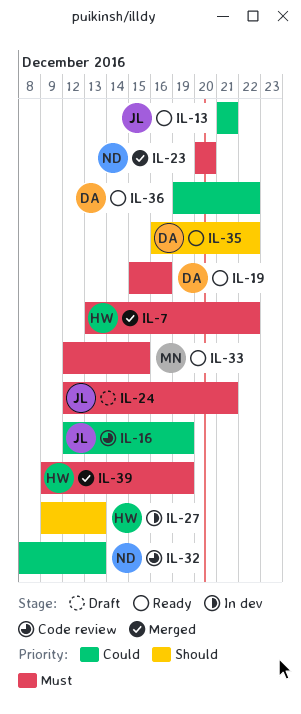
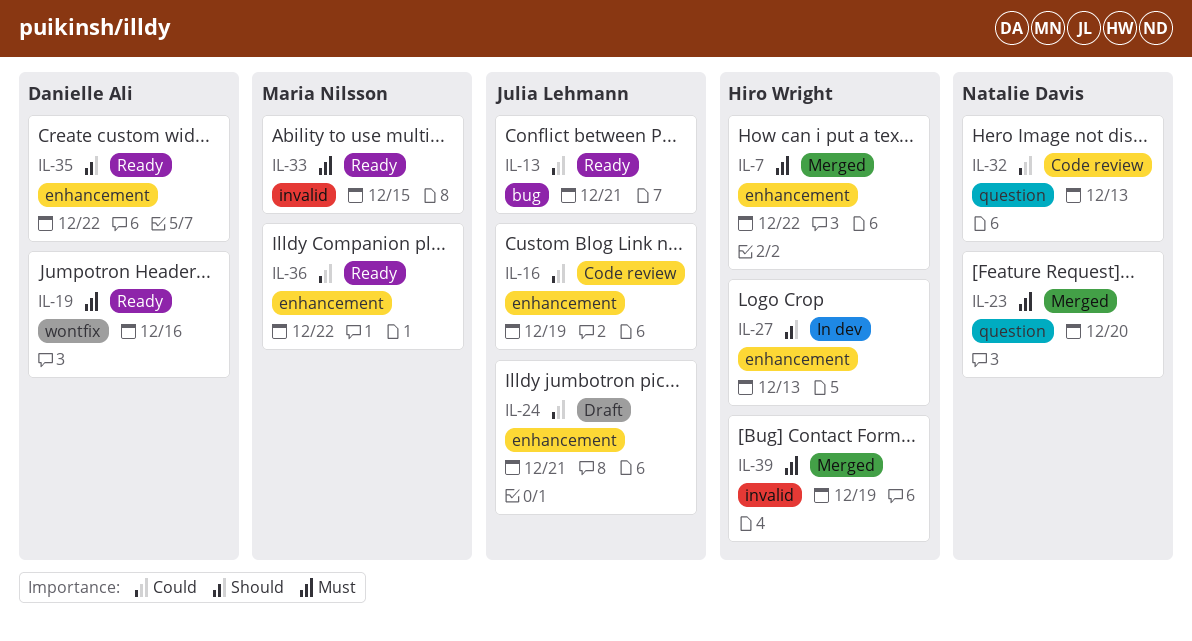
IL-24, priority: Must -> Could
IL-36, owner: Danielle Ali -> Maria Nilsson

